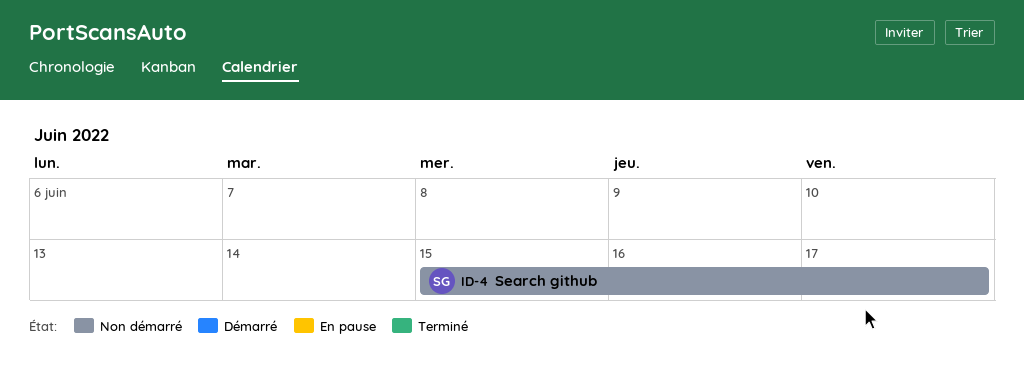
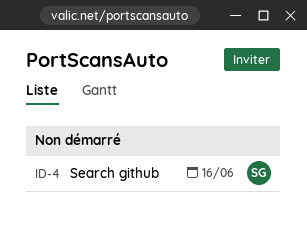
ID-4, due: Jun 17 -> Jun 16

